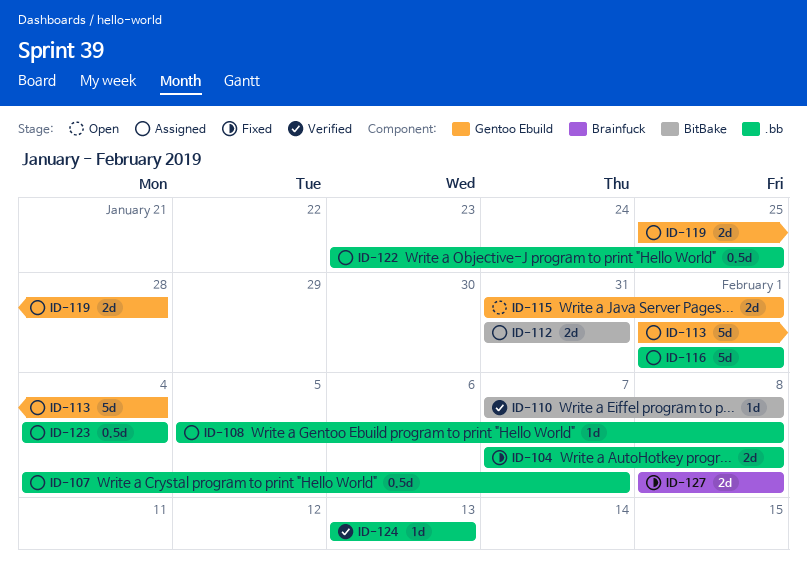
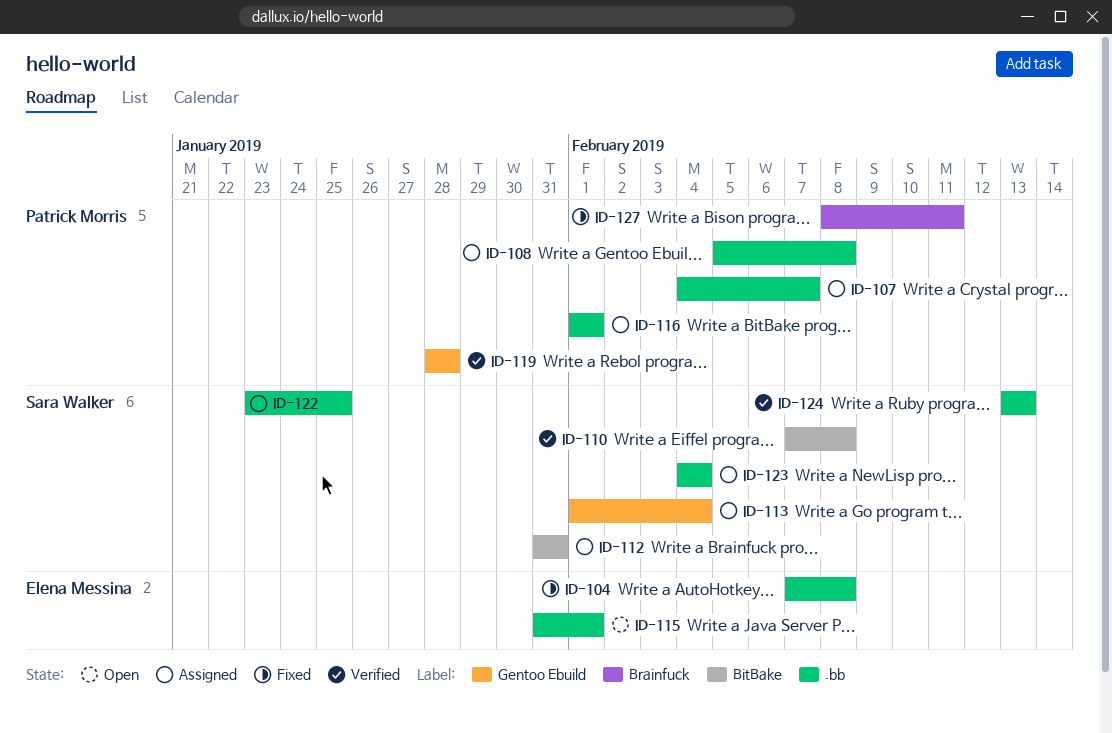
ID-115, label: Gentoo Ebuild -> .bb
ID-119, status: Assigned -> Verified
ID-119, start: Jan 25 -> Jan 28
ID-127, due: Feb 8 -> Feb 11

